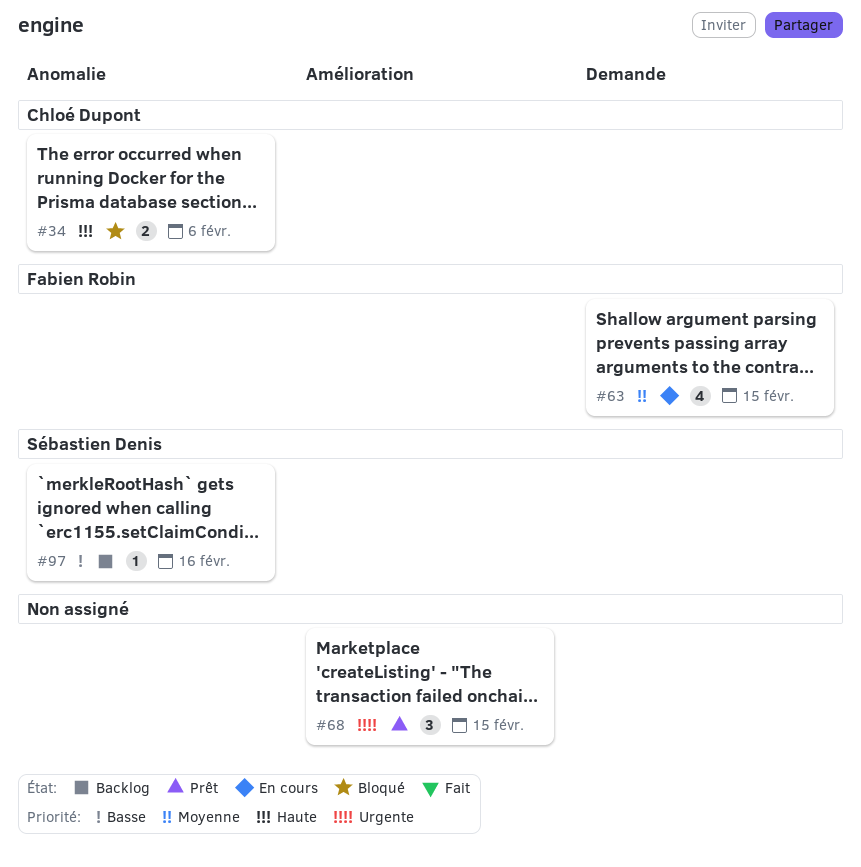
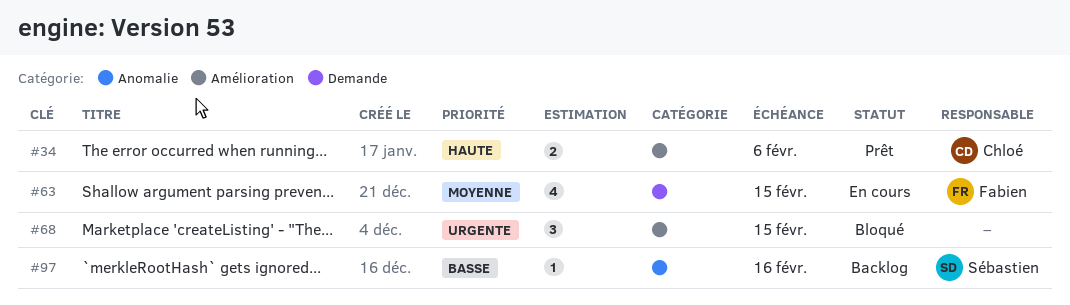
#34, status: Bloqué -> Prêt
#34, label: Anomalie -> Amélioration
#68, status: Prêt -> Bloqué

